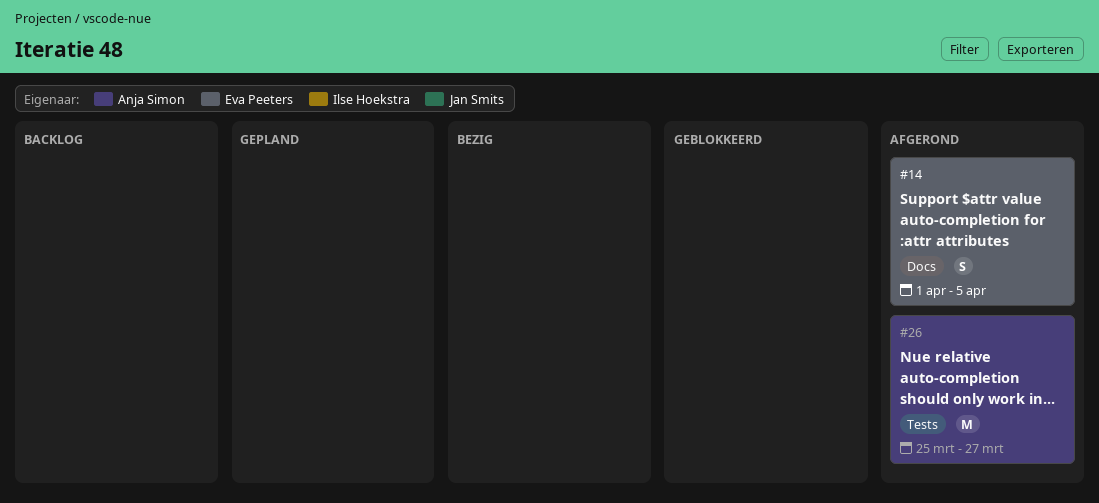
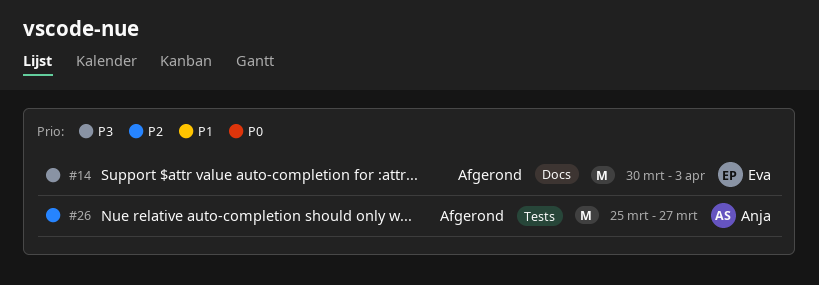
#14, estimate: S -> M
#14, start: Apr 1 -> Mar 30
#14, due: Apr 5 -> Apr 3

